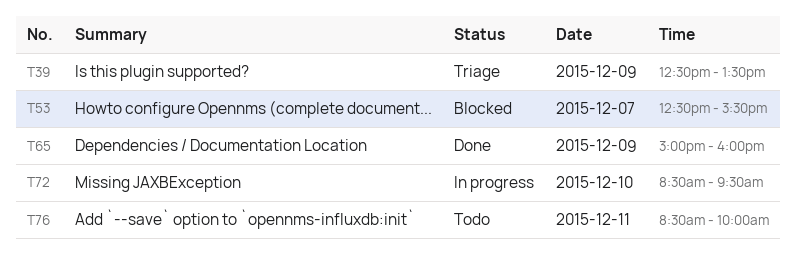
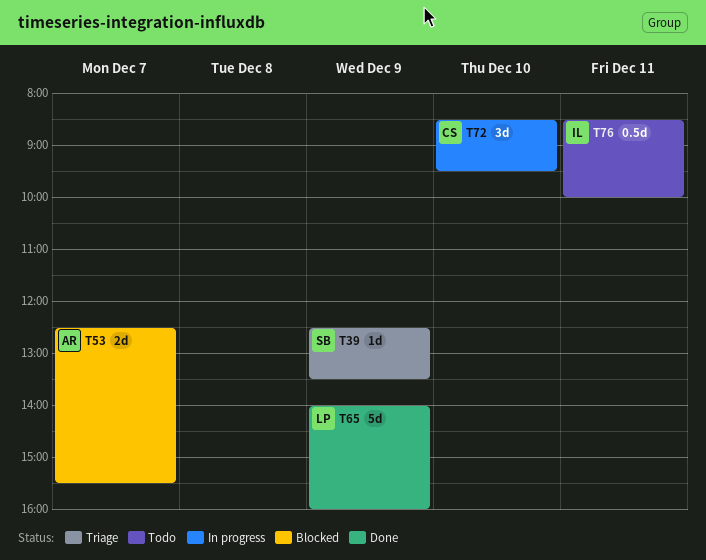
T65, begins: 15:00 -> 14:00

